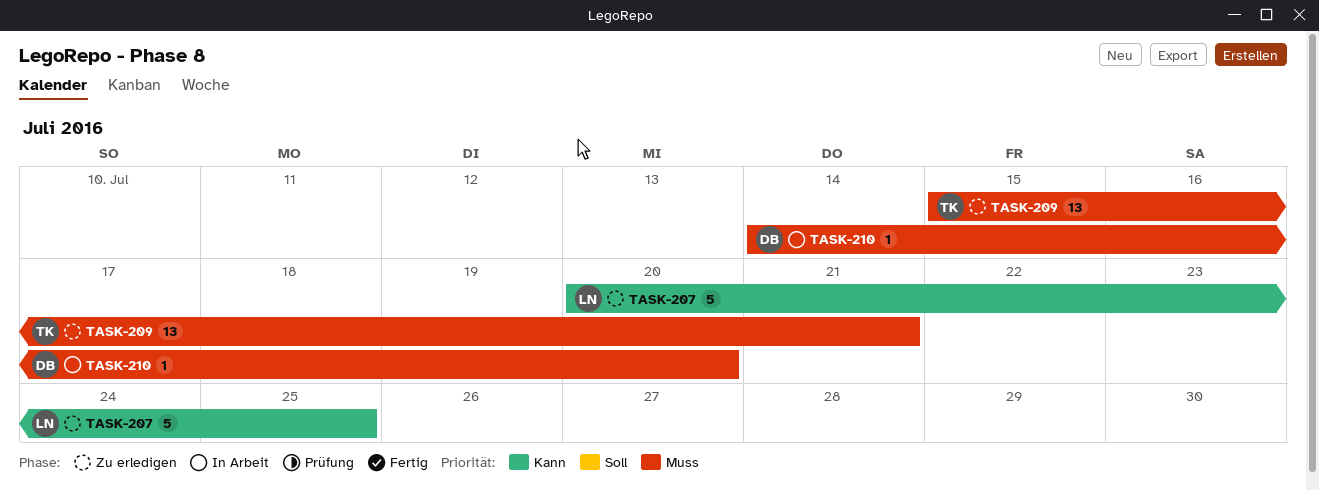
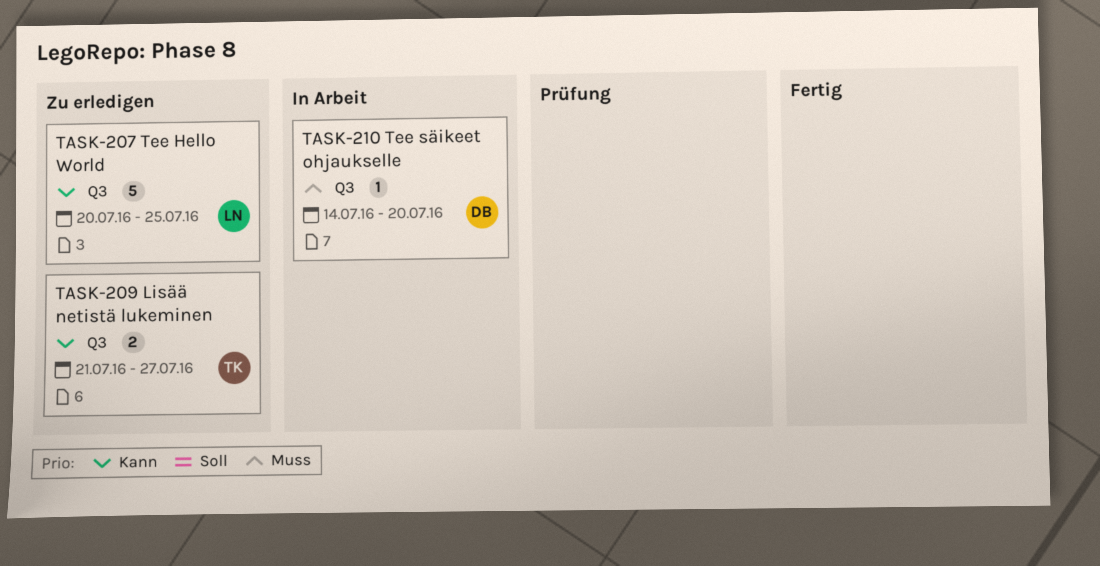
TASK-209, priority: Muss -> Kann
TASK-209, estimate: 13 -> 2
TASK-209, start: Jul 15 -> Jul 21
TASK-209, due: Jul 21 -> Jul 27

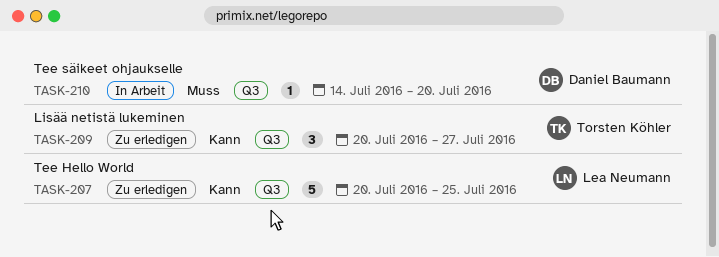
TASK-209, estimate: 2 -> 3
TASK-209, start: Jul 21 -> Jul 20

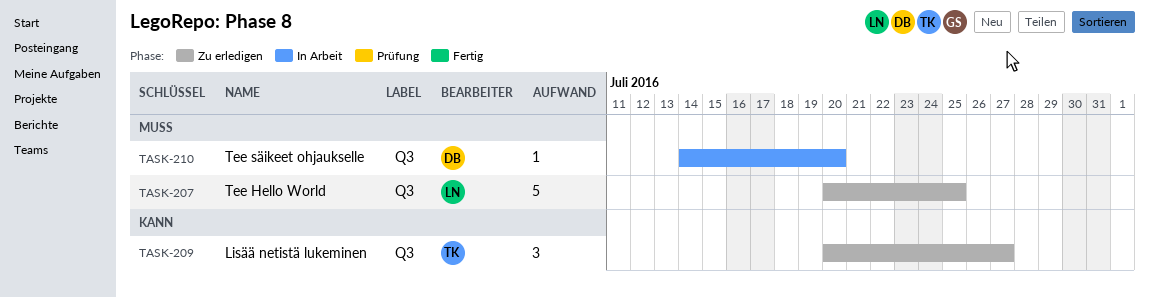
TASK-207, priority: Kann -> Muss

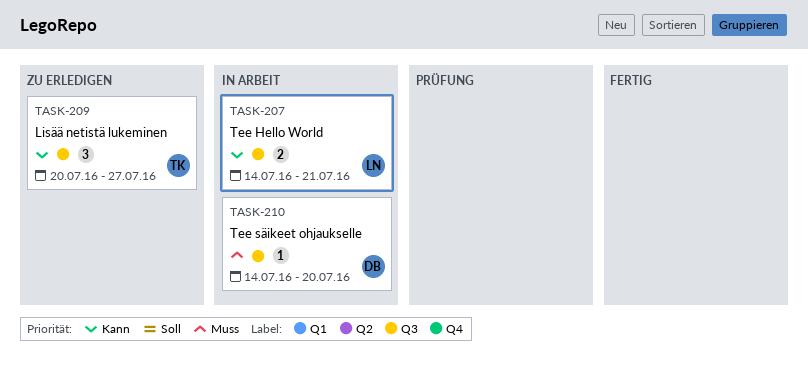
TASK-207, status: Zu erledigen -> In Arbeit
TASK-207, priority: Muss -> Kann
TASK-207, estimate: 5 -> 2
TASK-207, start: Jul 20 -> Jul 14
TASK-207, due: Jul 25 -> Jul 21

